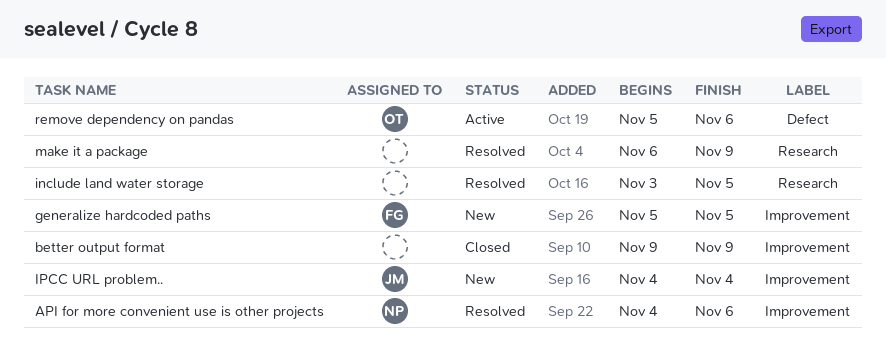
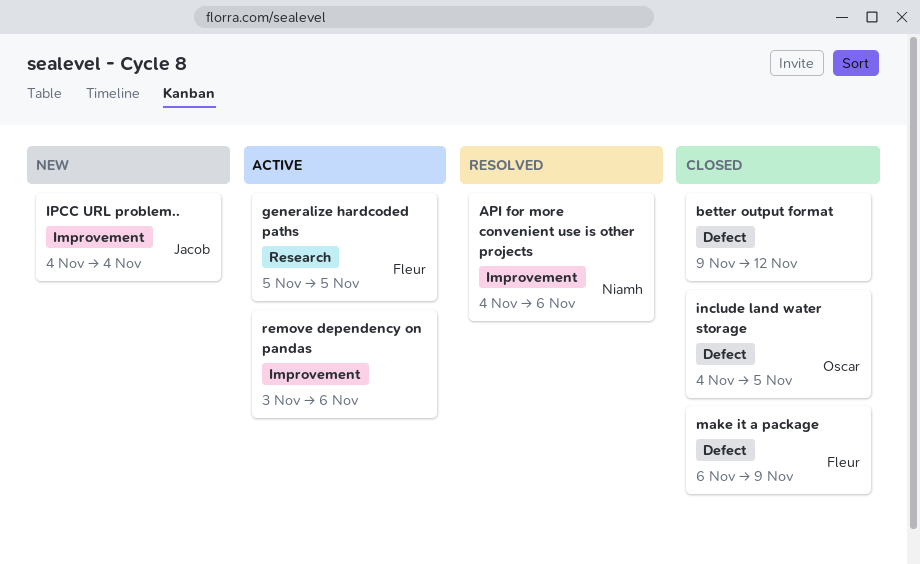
better output format, label: Improvement -> Defect
better output format, due: Nov 9 -> Nov 12
generalize hardcoded paths, status: New -> Active
generalize hardcoded paths, label: Improvement -> Research
include land water storage, status: Resolved -> Closed
include land water storage, owner: none -> Oscar
include land water storage, label: Research -> Defect
include land water storage, start: Nov 3 -> Nov 4
make it a package, status: Resolved -> Closed
make it a package, owner: none -> Fleur
make it a package, label: Research -> Defect
remove dependency on pandas, owner: Oscar -> none
remove dependency on pandas, label: Defect -> Improvement
remove dependency on pandas, start: Nov 5 -> Nov 3

